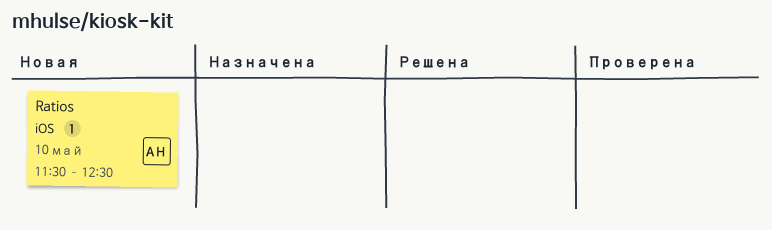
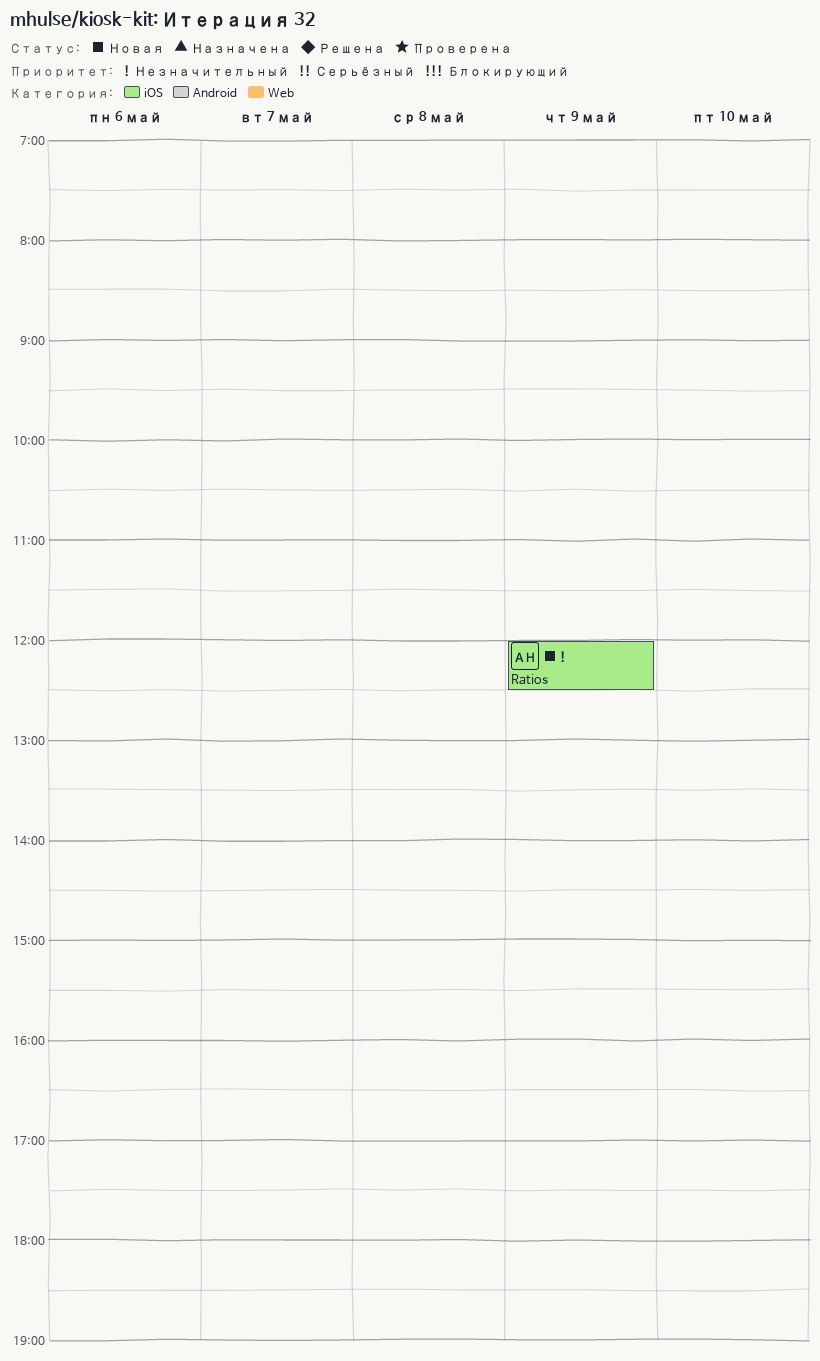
Ratios, day: May 10 -> May 9
Ratios, begins: 11:30 -> 12:00

